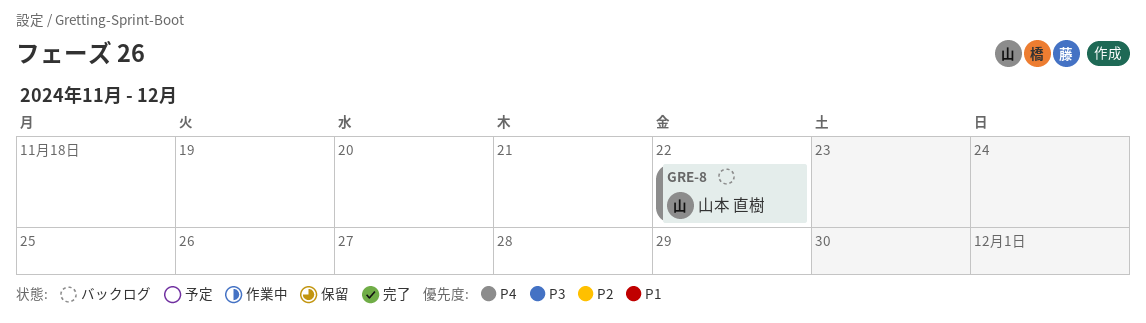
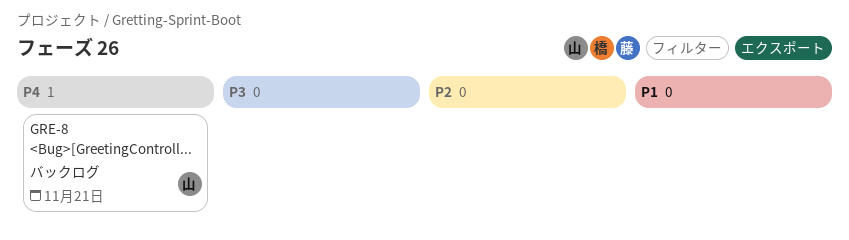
GRE-8, due: Nov 22 -> Nov 21

